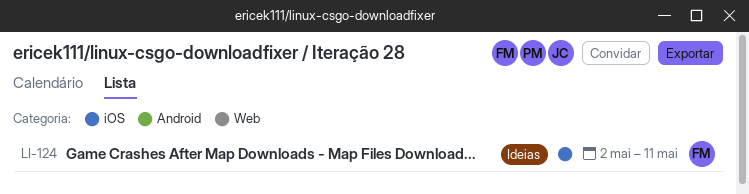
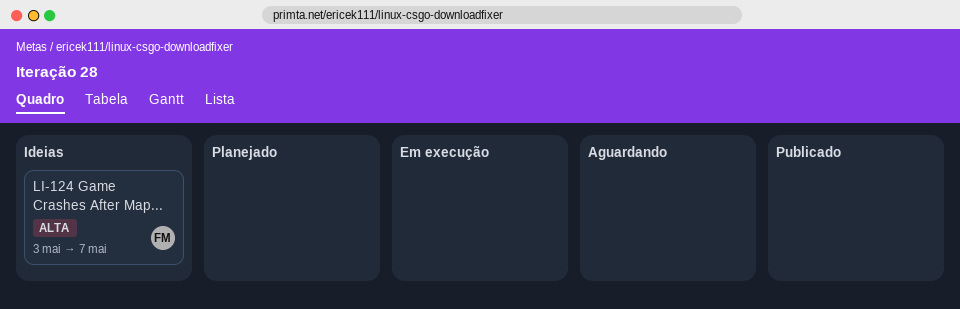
LI-124, start: May 2 -> May 3
LI-124, due: May 11 -> May 7

